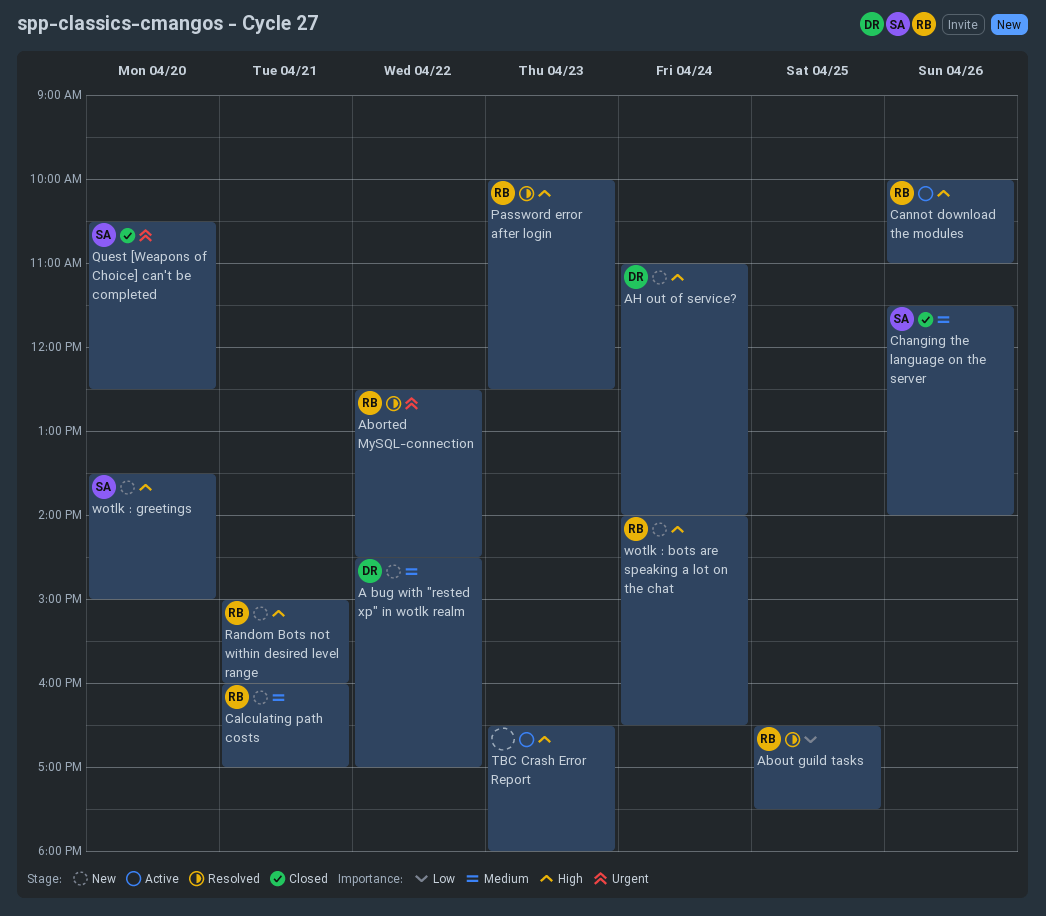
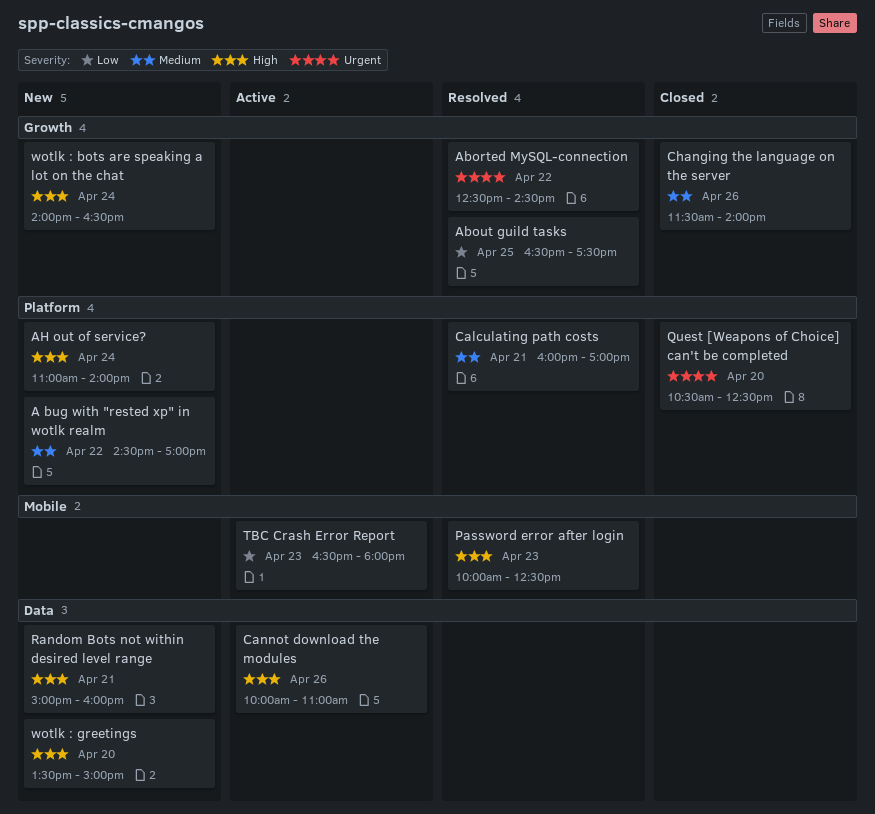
Calculating path costs, status: New -> Resolved
TBC Crash Error Report, priority: High -> Low

